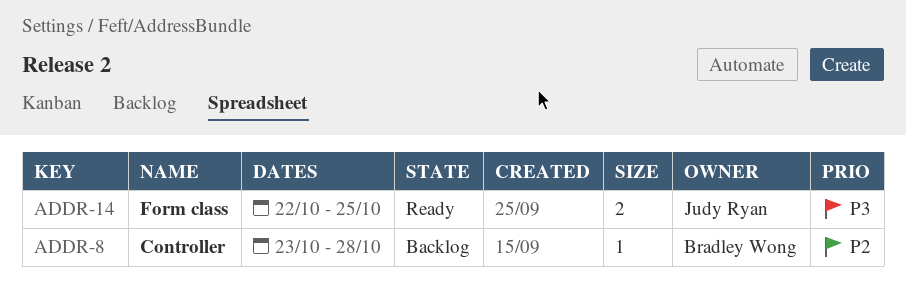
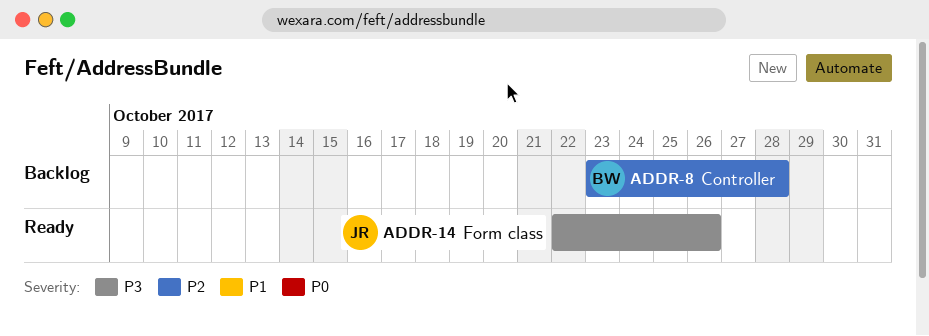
ADDR-14, due: Oct 25 -> Oct 26

